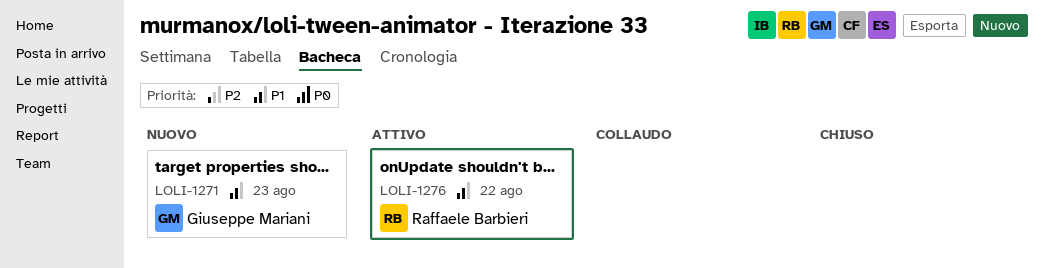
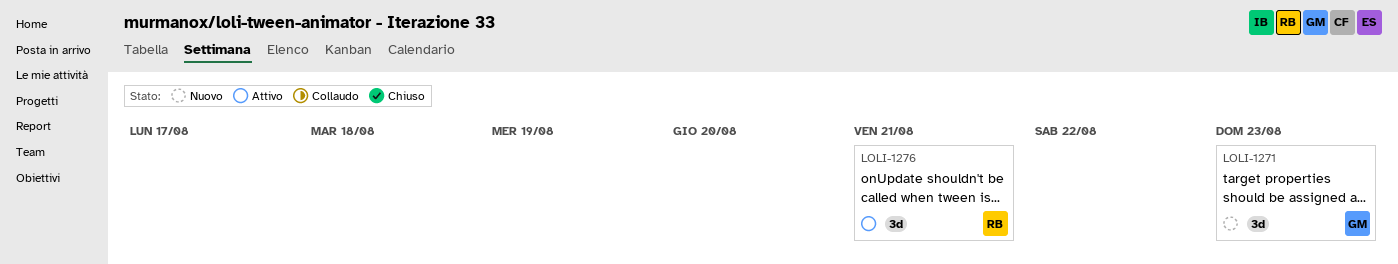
LOLI-1276, day: Aug 22 -> Aug 21

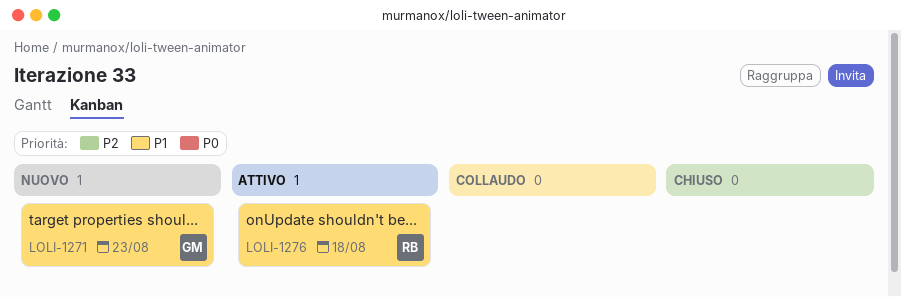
LOLI-1276, day: Aug 21 -> Aug 18

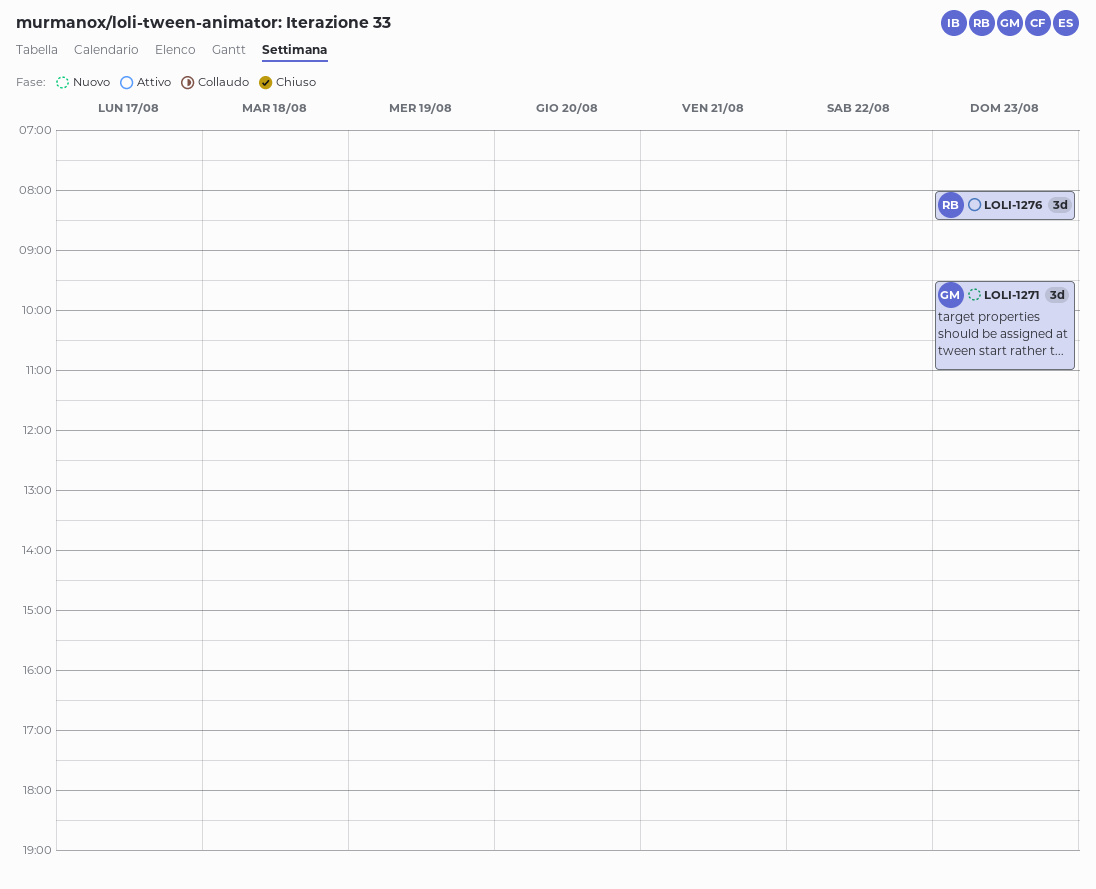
LOLI-1276, day: Aug 18 -> Aug 23

